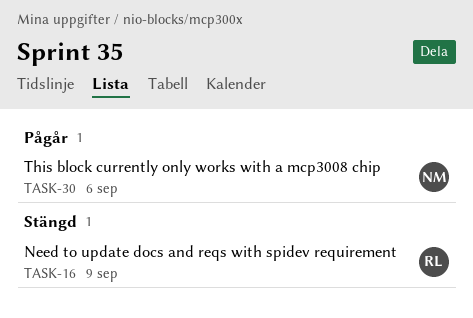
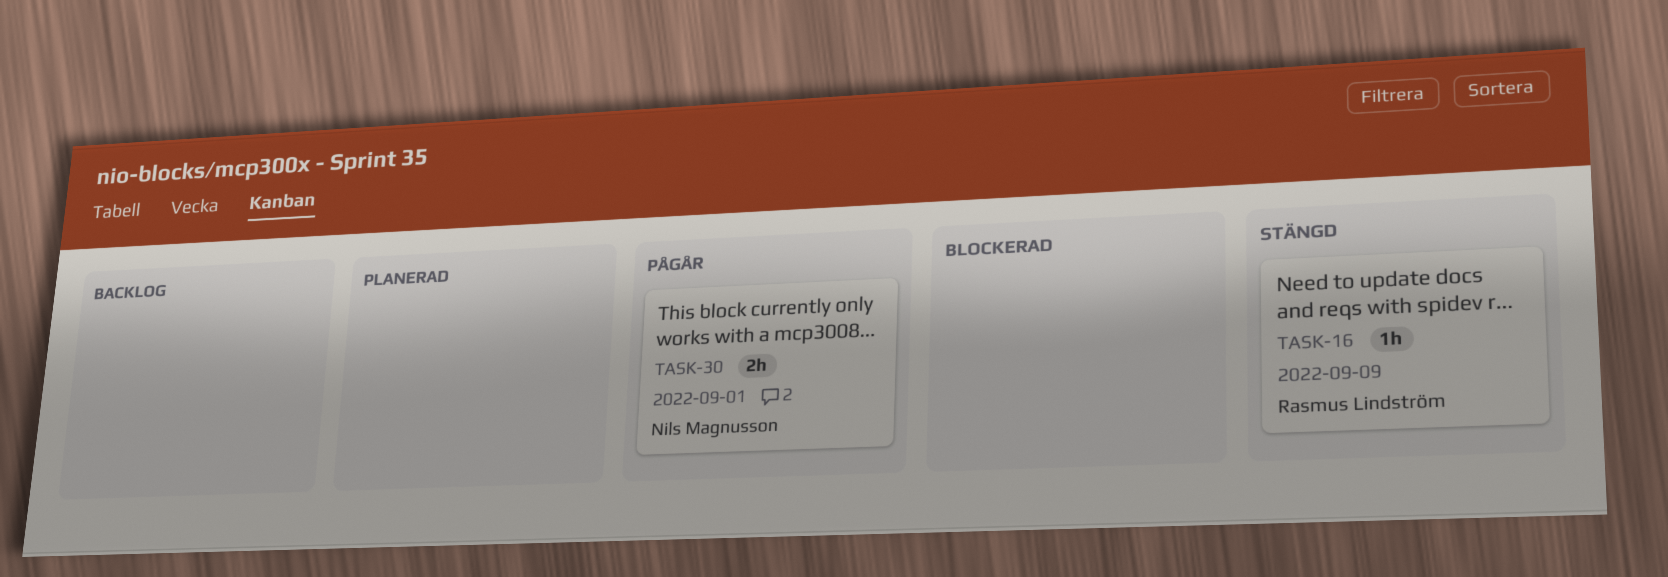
TASK-30, due: Sep 6 -> Sep 1

